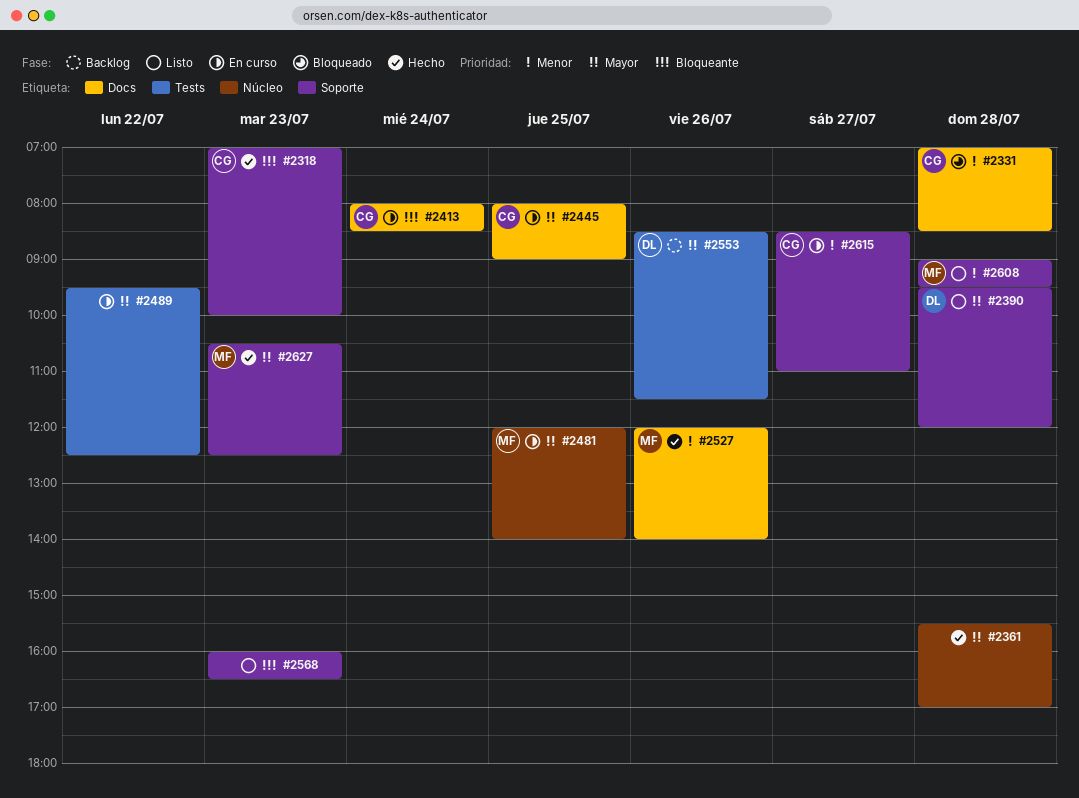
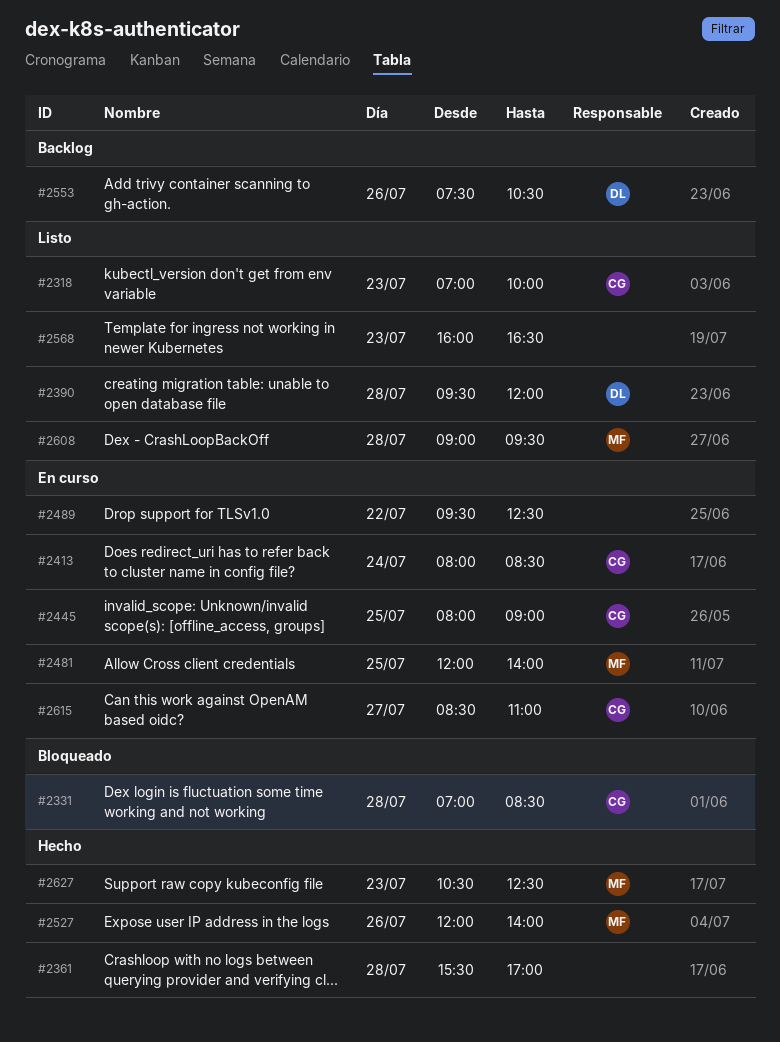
#2318, status: Hecho -> Listo
#2553, begins: 08:30 -> 07:30
#2553, ends: 11:30 -> 10:30

